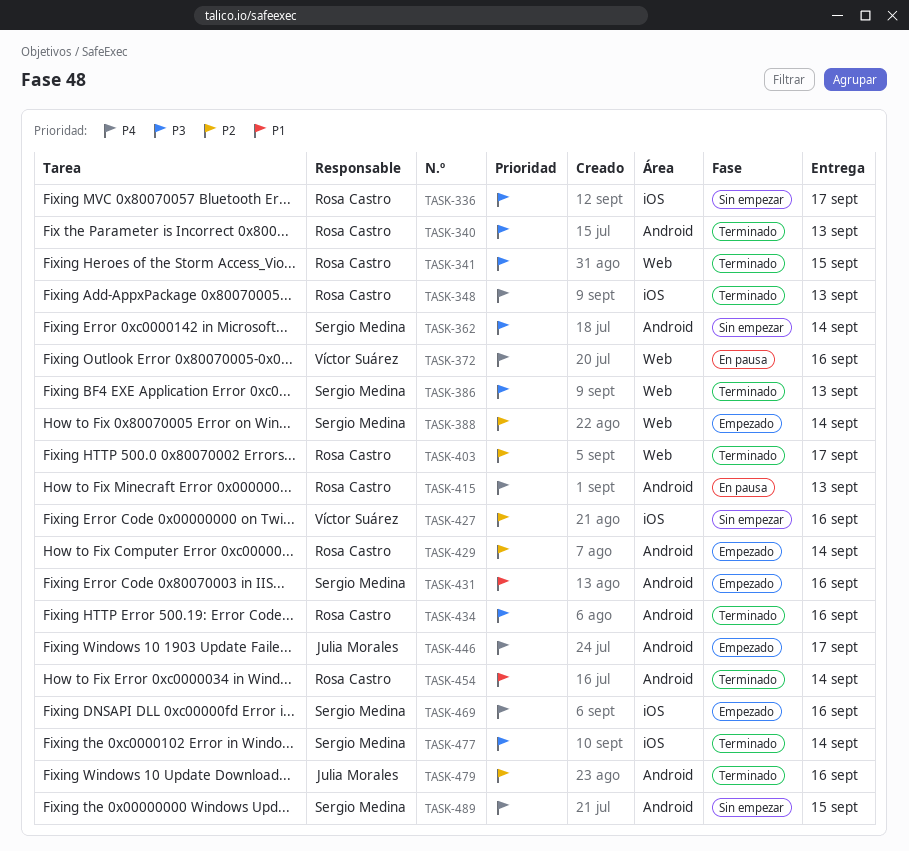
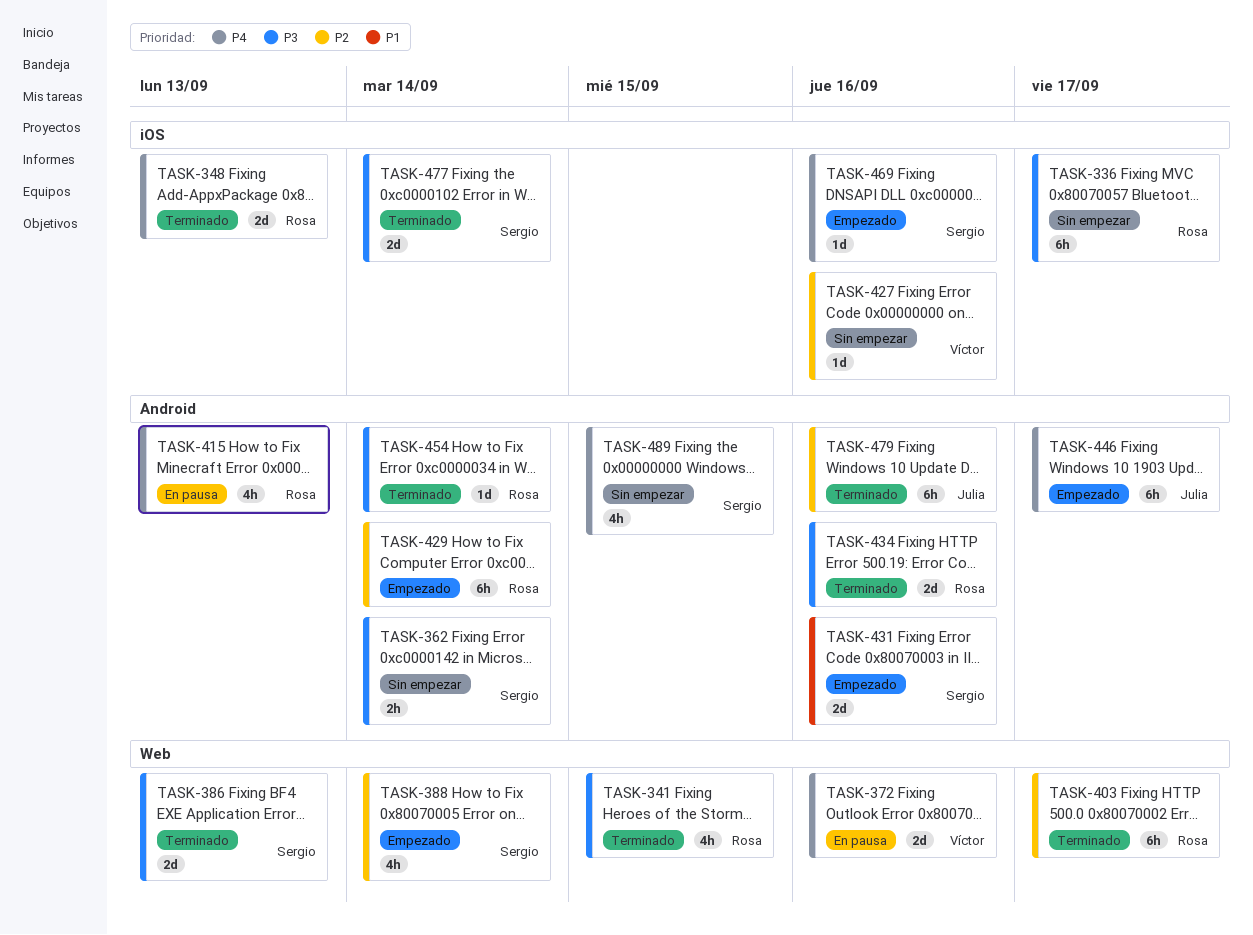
TASK-340: present -> none
TASK-454, priority: P1 -> P3

